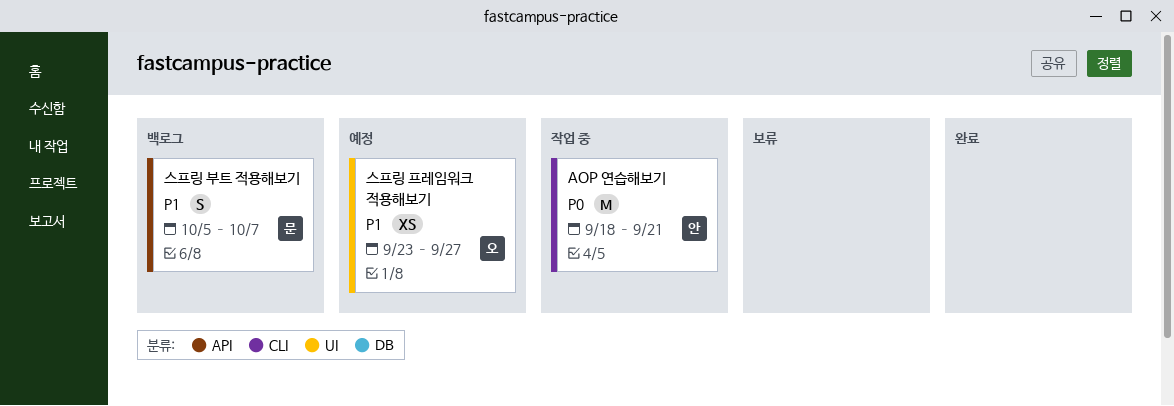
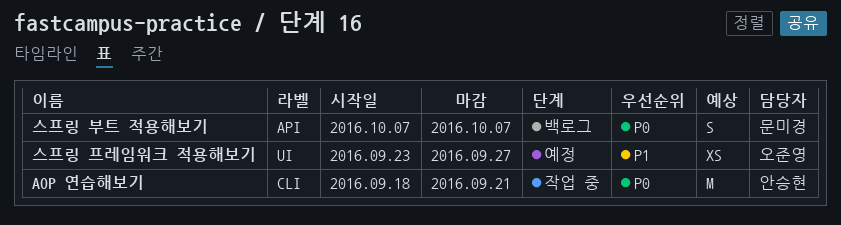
스프링 부트 적용해보기, priority: P1 -> P0
스프링 부트 적용해보기, start: Oct 5 -> Oct 7

